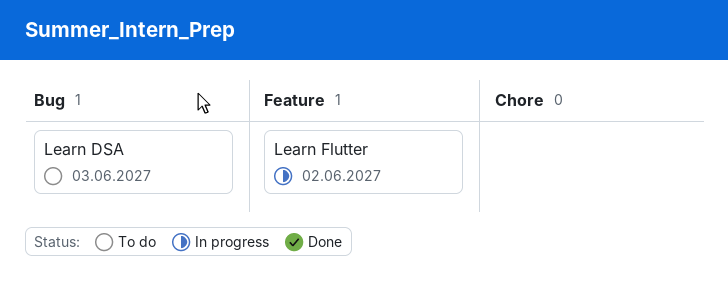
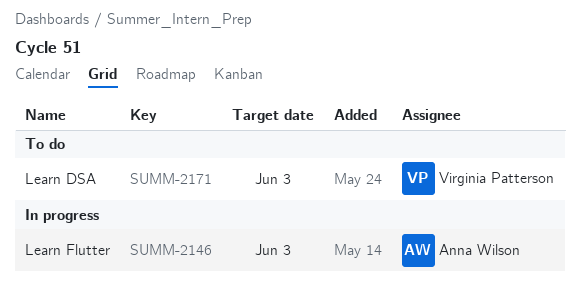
Learn Flutter, due: Jun 2 -> Jun 3

